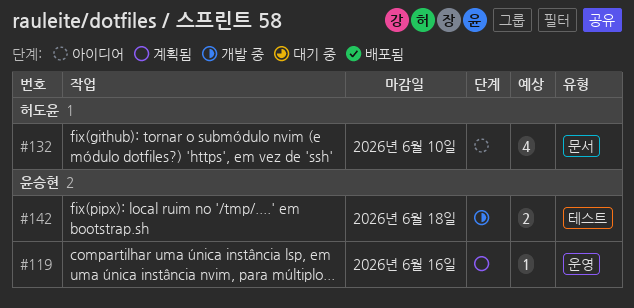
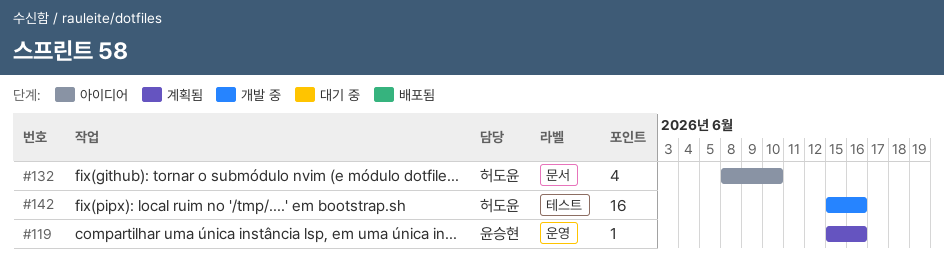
#142, owner: 윤승현 -> 허도윤
#142, estimate: 2 -> 16
#142, due: Jun 18 -> Jun 16

